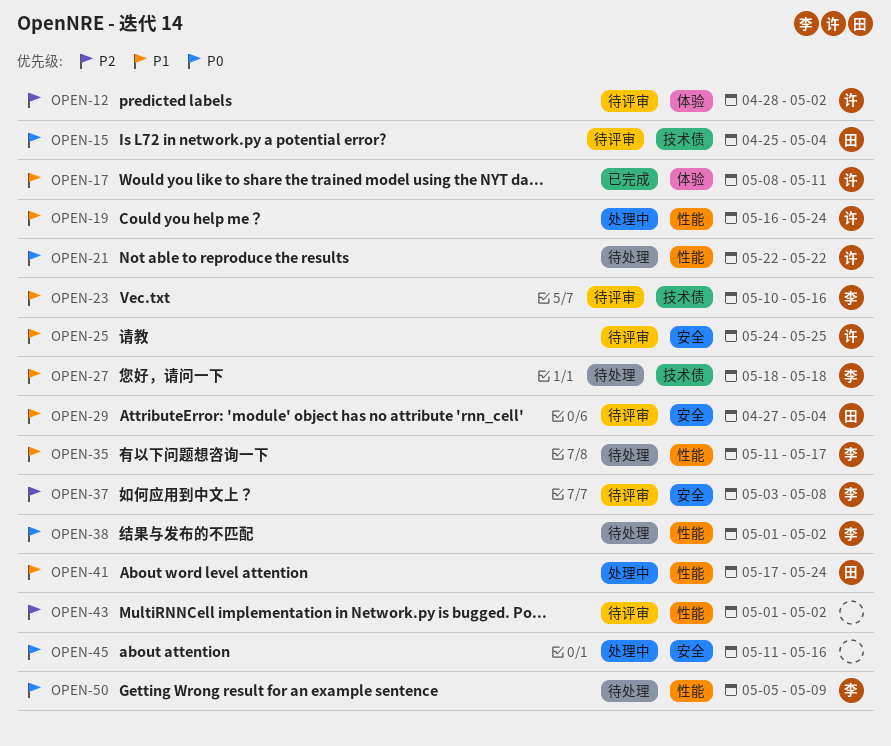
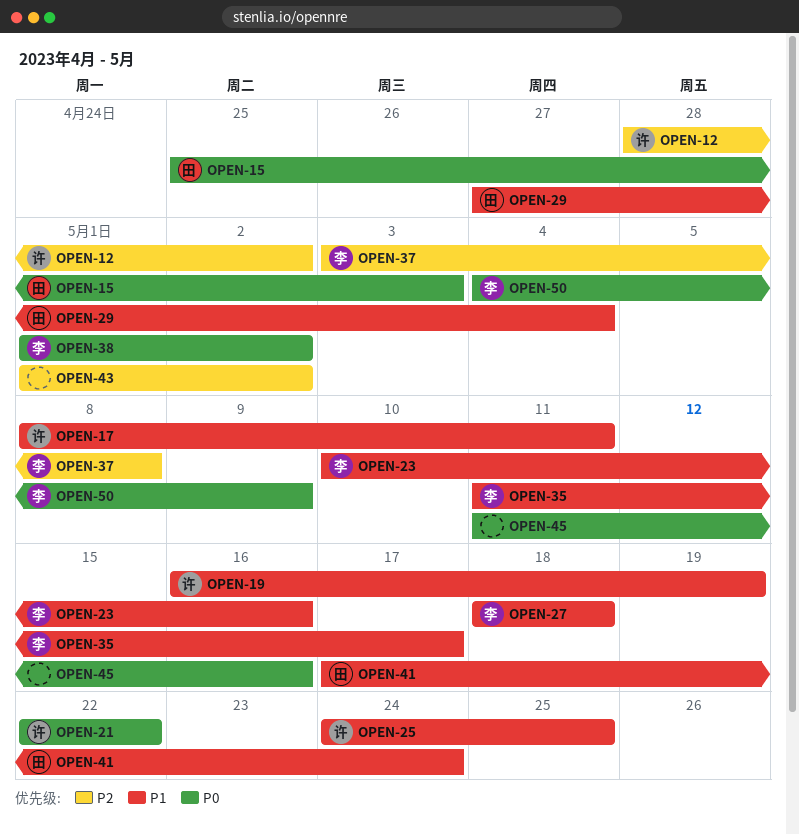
OPEN-15, due: May 4 -> May 3
OPEN-19, due: May 24 -> May 19
OPEN-50, start: May 5 -> May 4

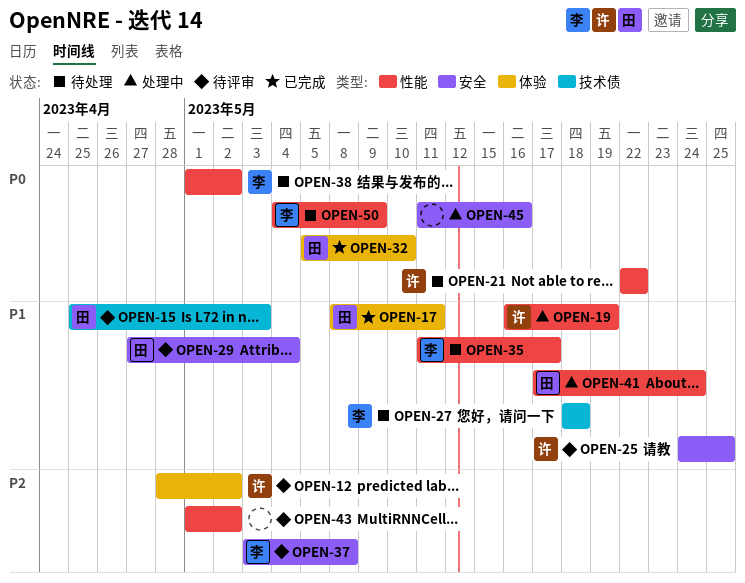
OPEN-15, priority: P0 -> P1
OPEN-17, owner: 许 -> 田
OPEN-23: present -> none
OPEN-32: none -> present

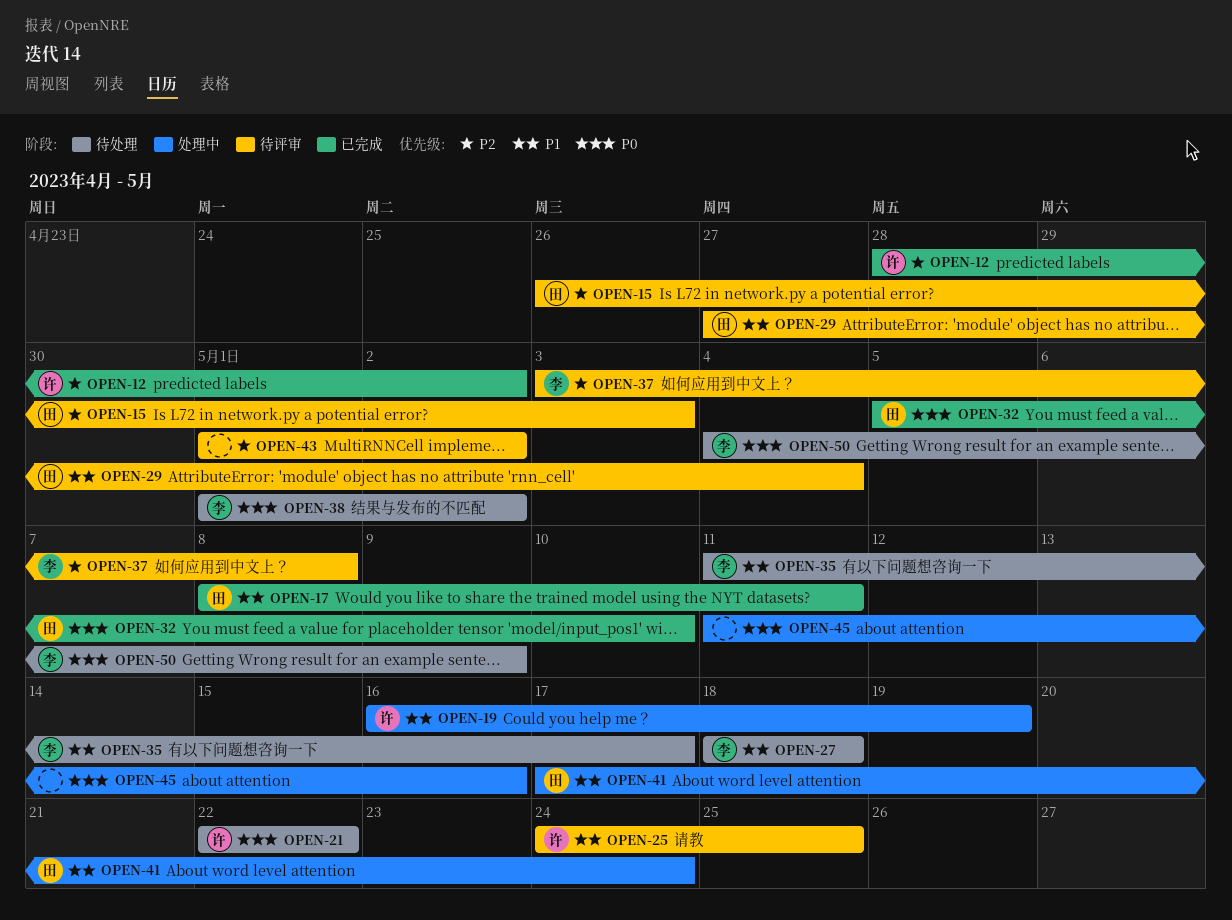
OPEN-12, status: 待评审 -> 已完成
OPEN-15, priority: P1 -> P2
OPEN-15, start: Apr 25 -> Apr 26

